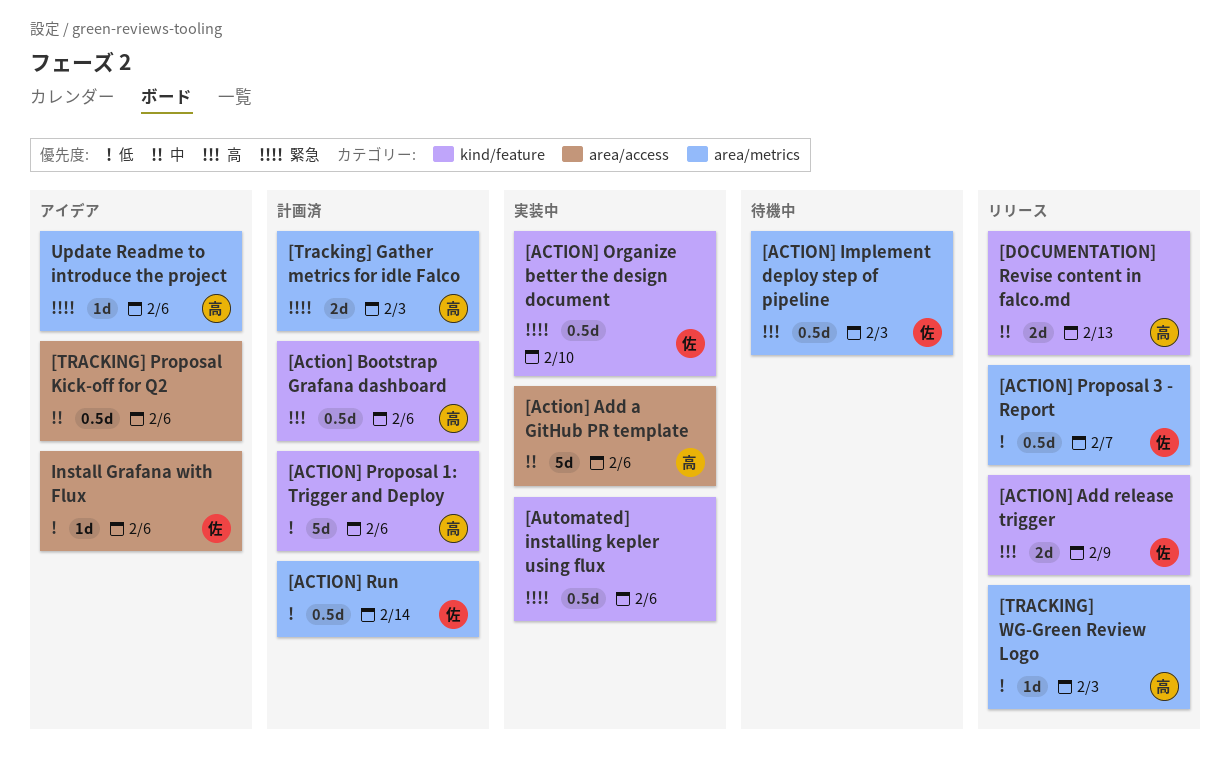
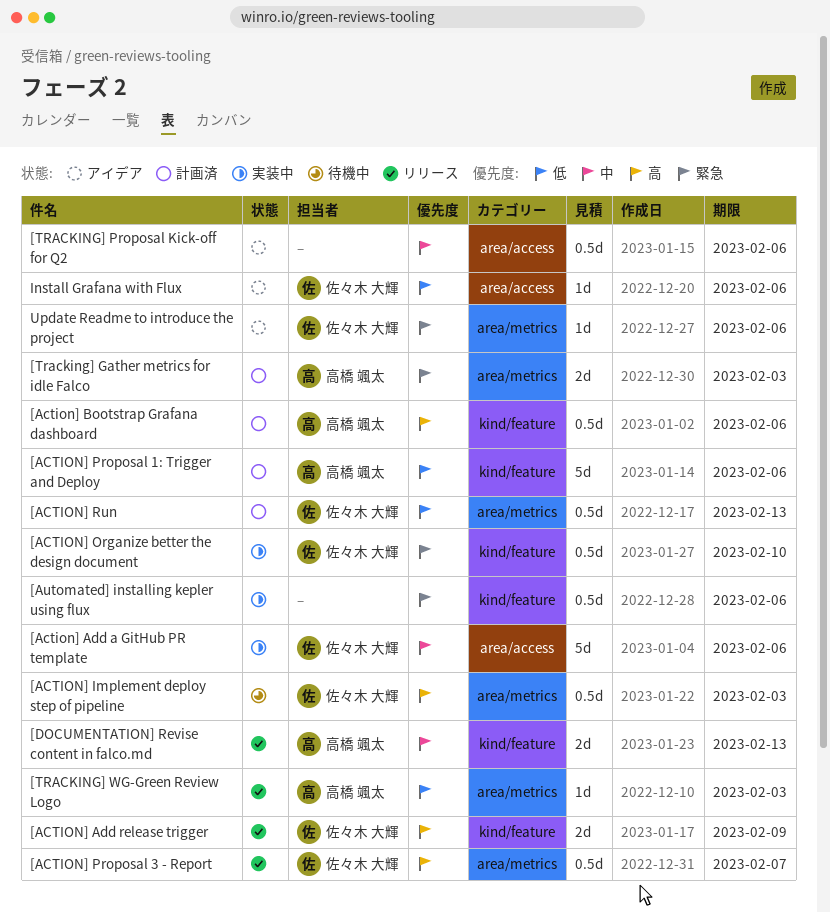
[Action] Add a GitHub PR template, owner: 高橋 颯太 -> 佐々木 大輝
[ACTION] Proposal 3 - Report, priority: 低 -> 高
[ACTION] Run, due: Feb 14 -> Feb 13
Update Readme to introduce the project, owner: 高橋 颯太 -> 佐々木 大輝

